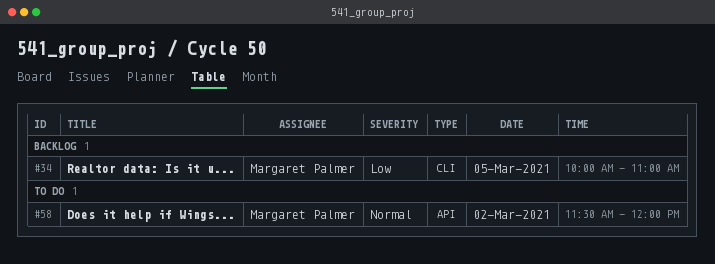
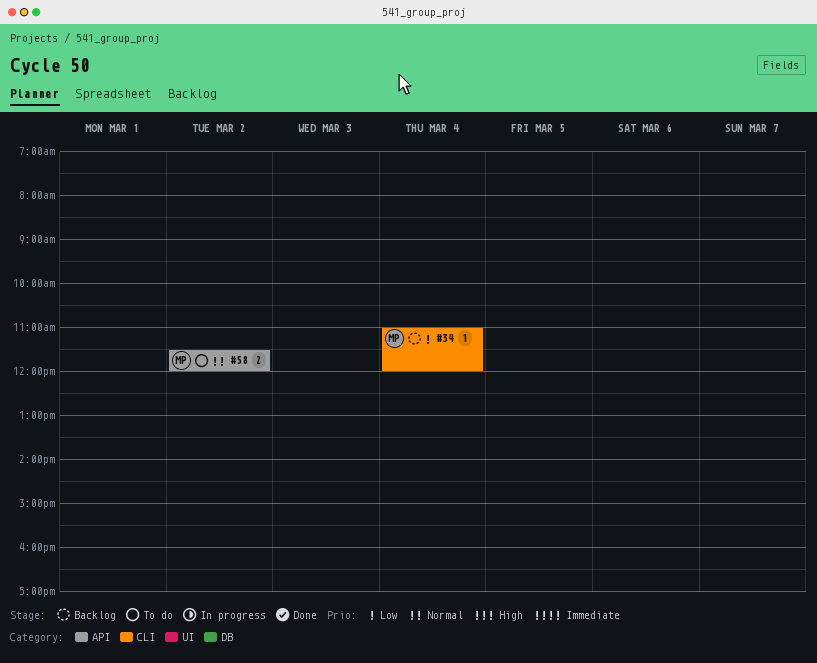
#34, day: Mar 5 -> Mar 4
#34, begins: 10:00 -> 11:00
#34, ends: 11:00 -> 12:00

